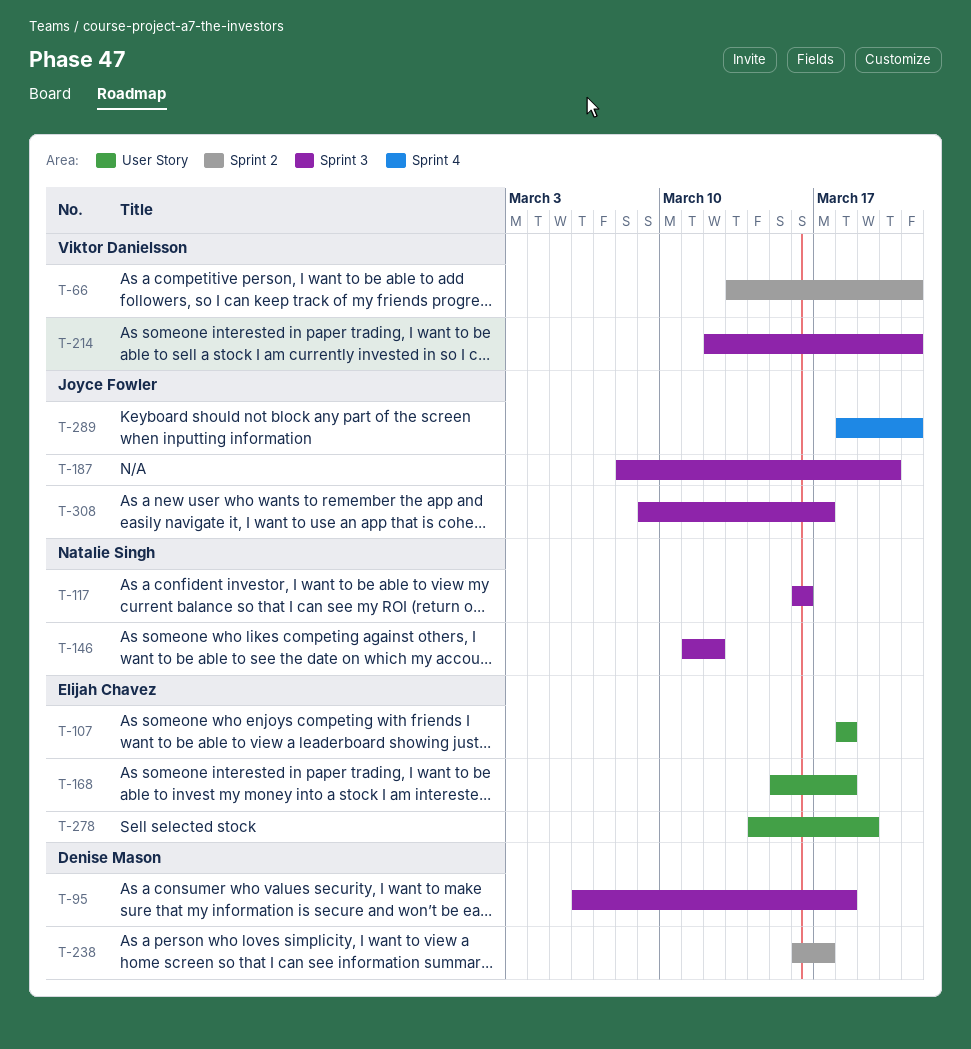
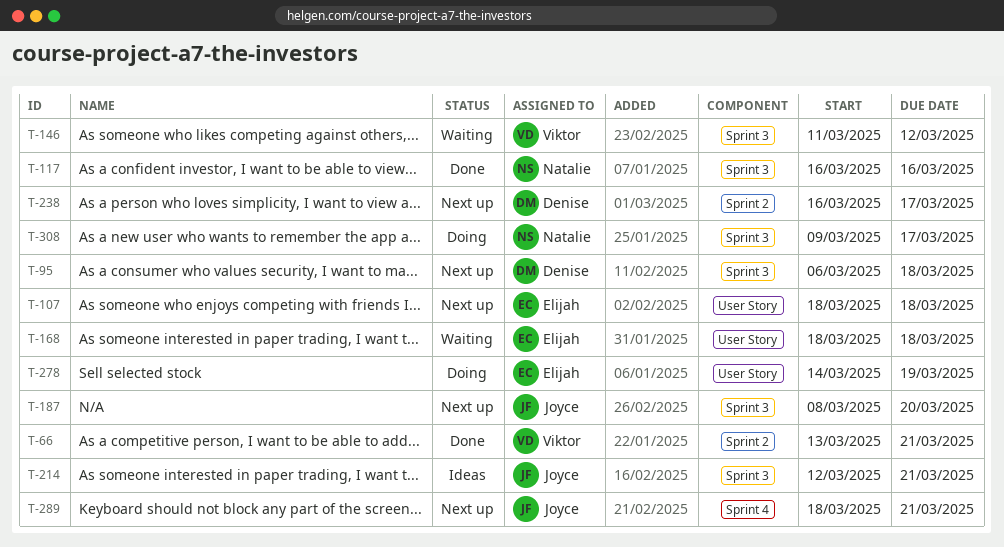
T-146, owner: Natalie Singh -> Viktor Danielsson
T-168, start: Mar 15 -> Mar 18
T-214, owner: Viktor Danielsson -> Joyce Fowler
T-308, owner: Joyce Fowler -> Natalie Singh

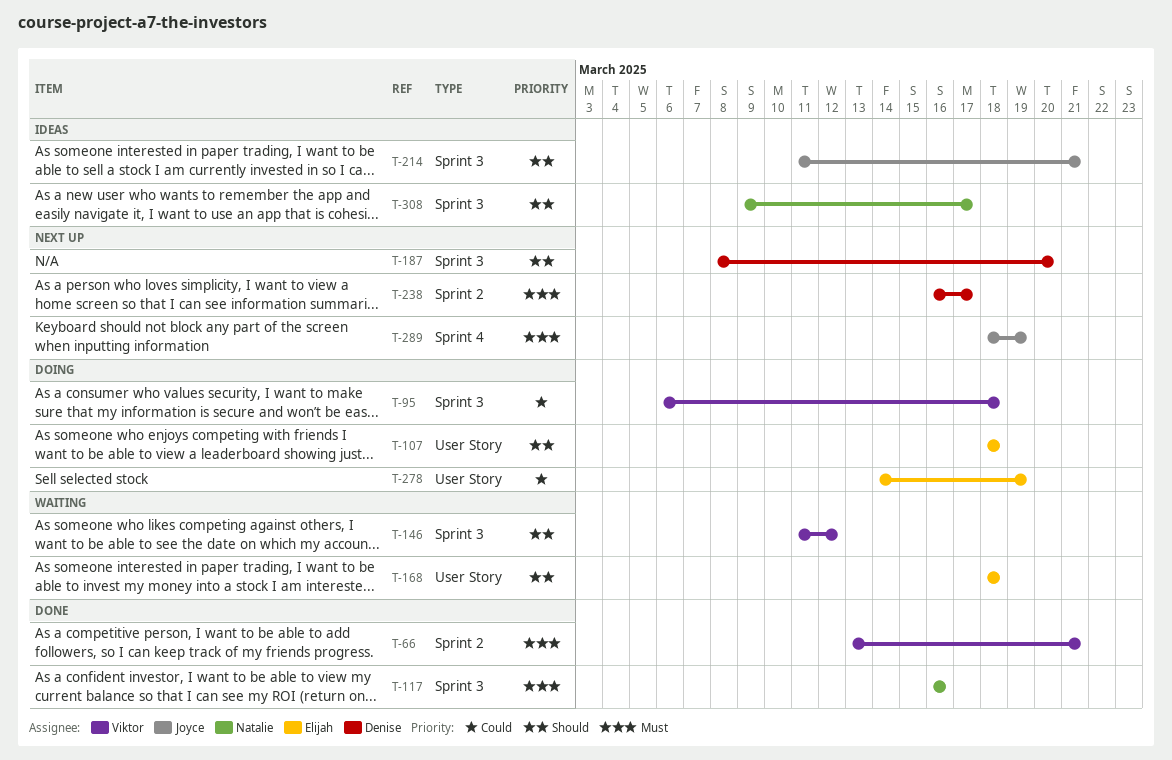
T-95, status: Next up -> Doing
T-95, owner: Denise -> Viktor
T-107, status: Next up -> Doing
T-187, owner: Joyce -> Denise
T-214, start: Mar 12 -> Mar 11
T-289, due: Mar 21 -> Mar 19
T-308, status: Doing -> Ideas

